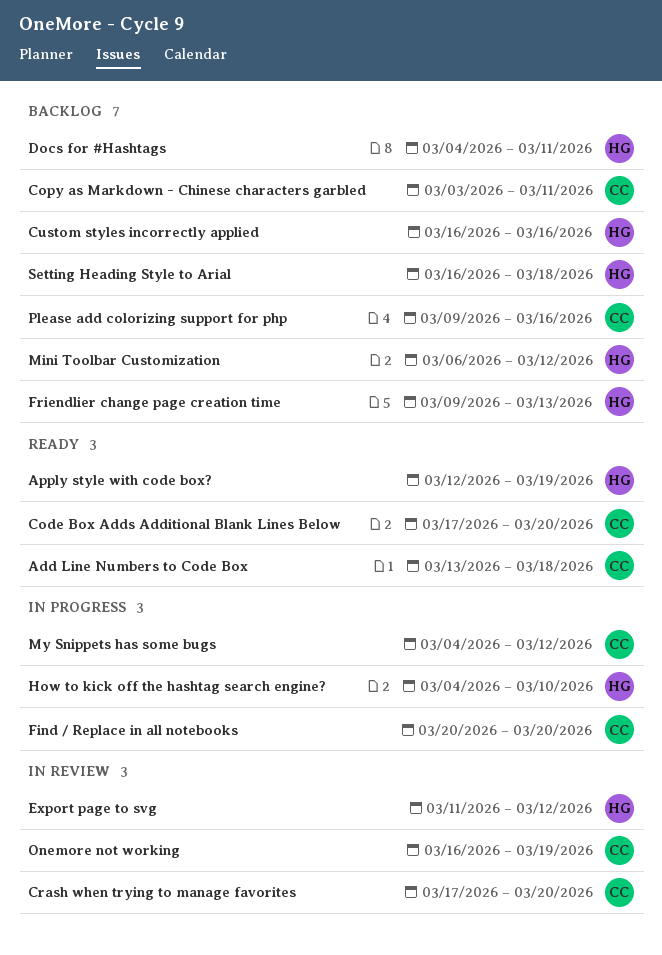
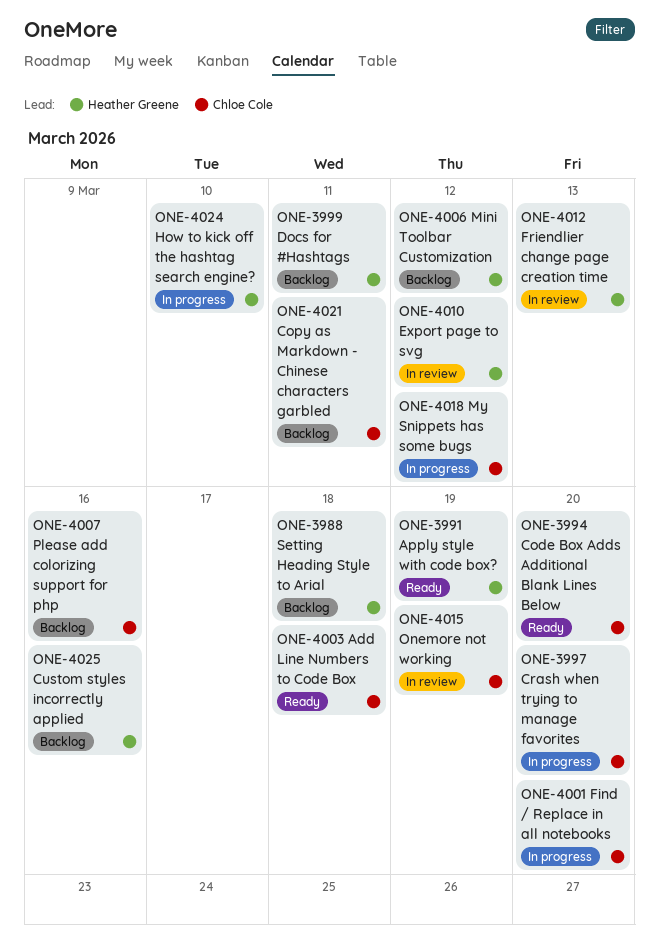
Crash when trying to manage favorites, status: In review -> In progress
Friendlier change page creation time, status: Backlog -> In review

